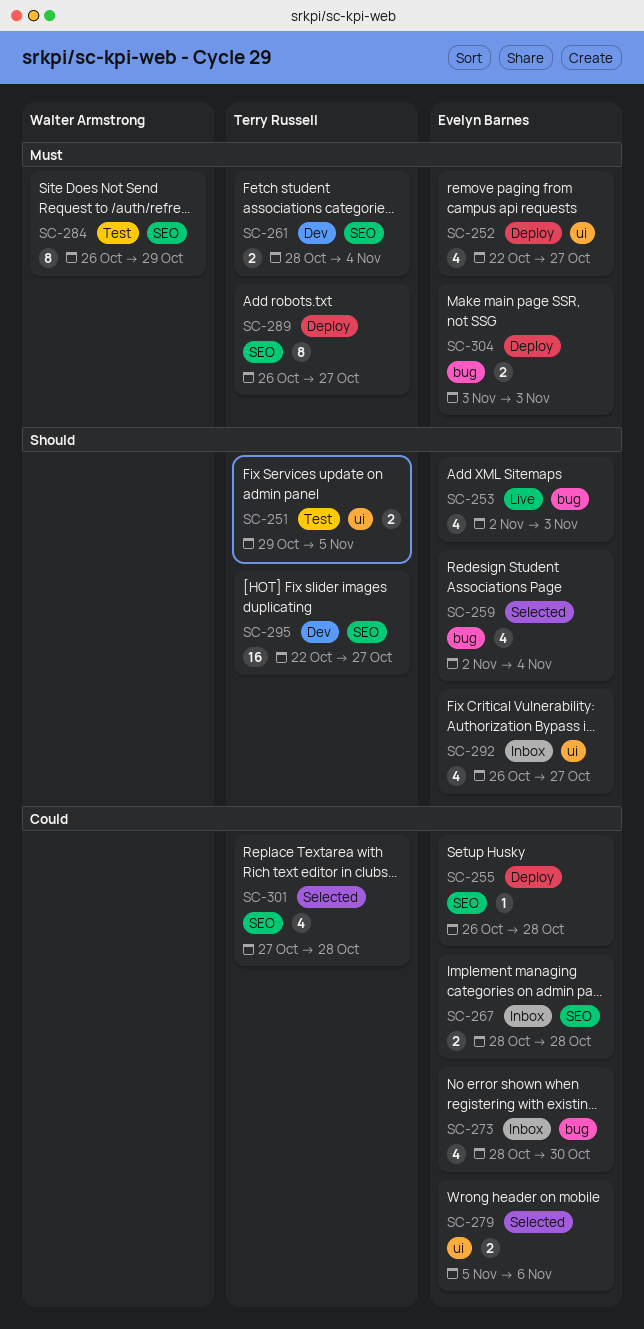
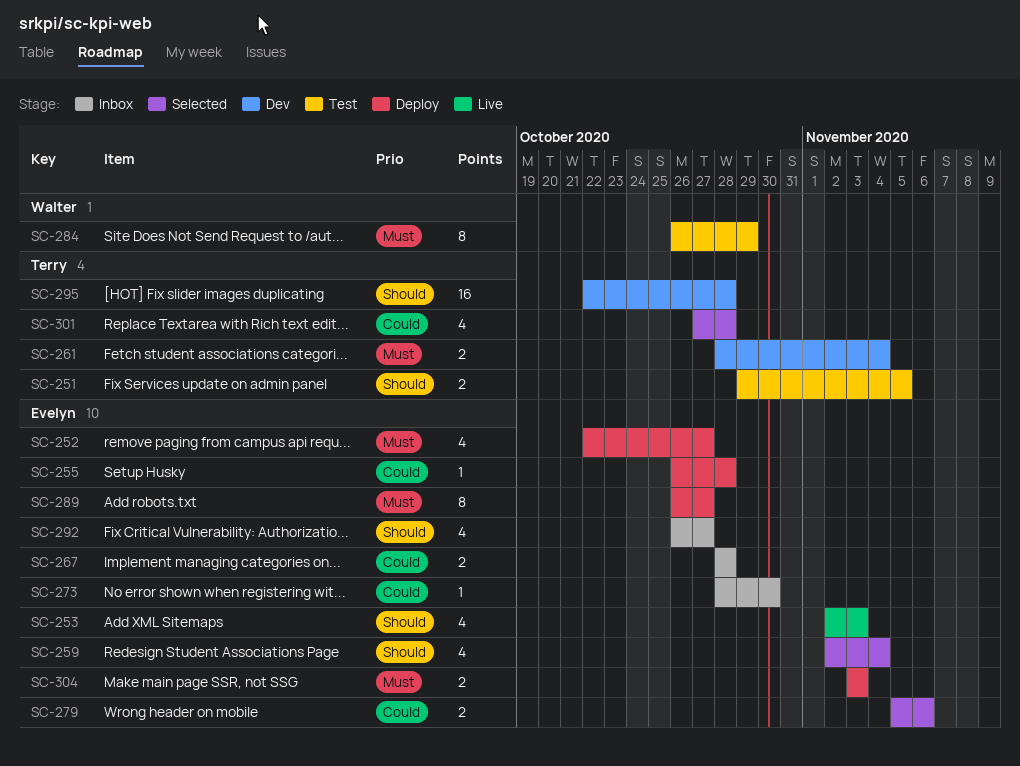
SC-273, estimate: 4 -> 1
SC-289, owner: Terry Russell -> Evelyn Barnes
SC-295, due: Oct 27 -> Oct 28

